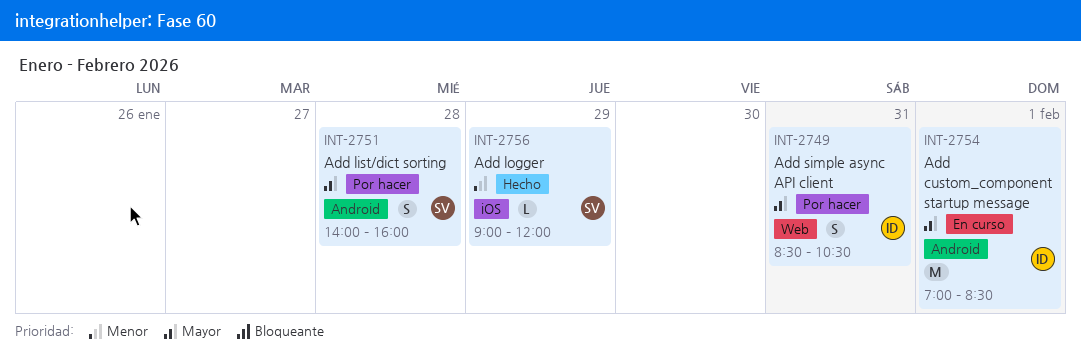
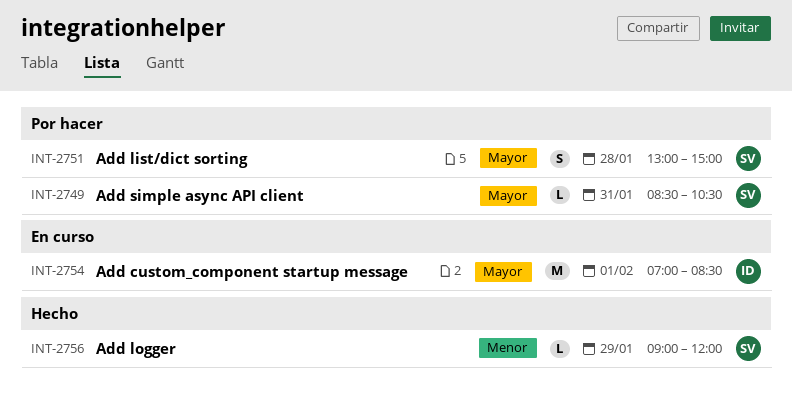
INT-2749, owner: ID -> SV
INT-2749, estimate: S -> L
INT-2751, begins: 14:00 -> 13:00
INT-2751, ends: 16:00 -> 15:00

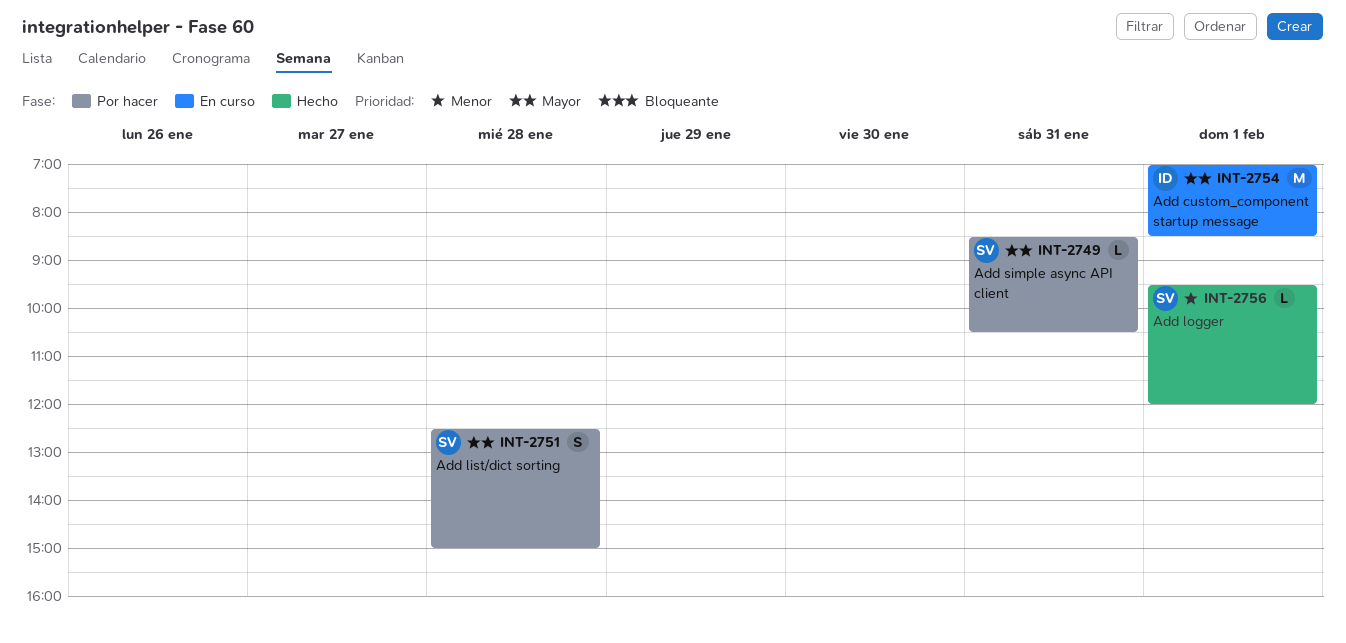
INT-2751, begins: 13:00 -> 12:30
INT-2756, day: Jan 29 -> Feb 1
INT-2756, begins: 09:00 -> 09:30

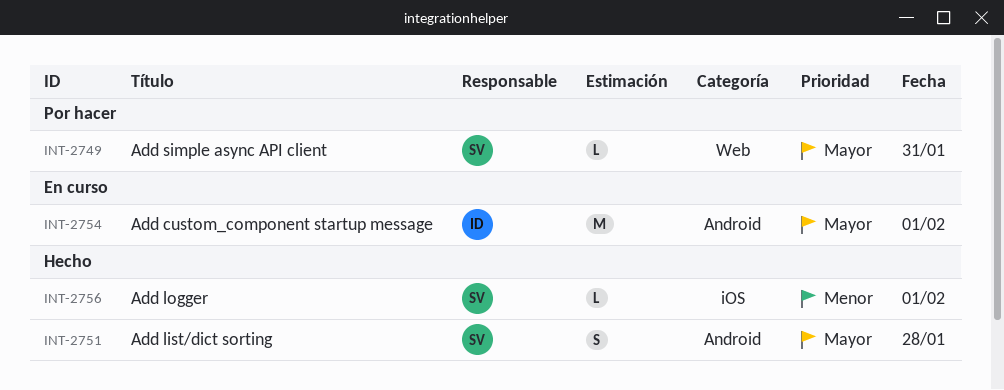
INT-2751, status: Por hacer -> Hecho

